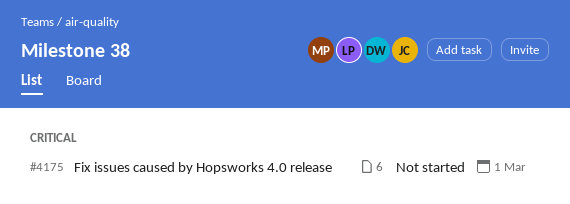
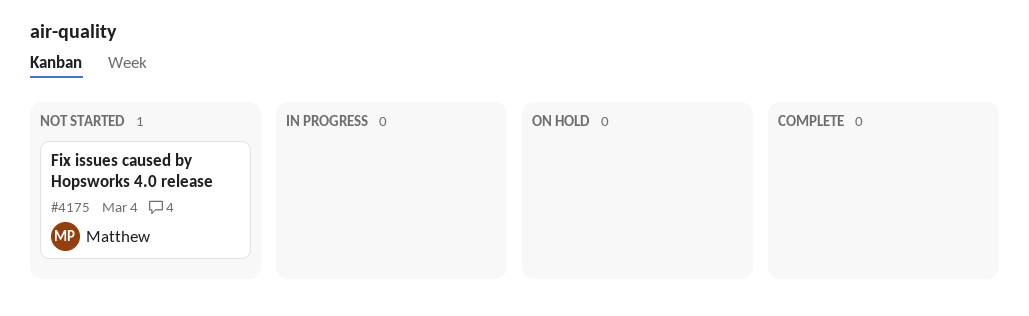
#4175, due: Mar 1 -> Mar 4

